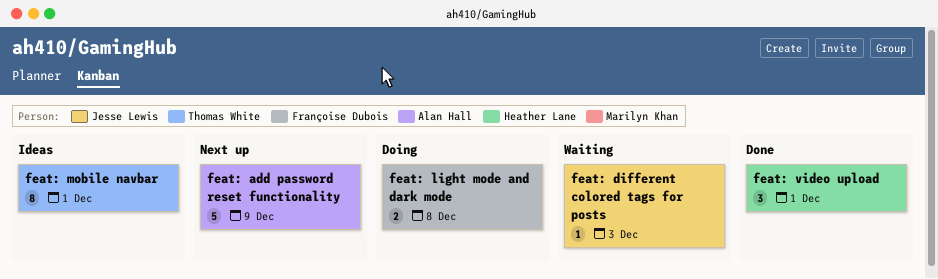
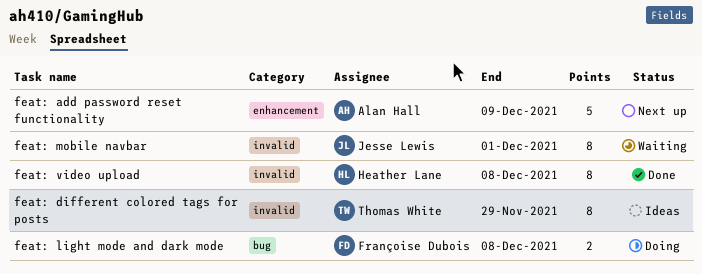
feat: different colored tags for posts, status: Waiting -> Ideas
feat: different colored tags for posts, owner: Jesse Lewis -> Thomas White
feat: different colored tags for posts, estimate: 1 -> 8
feat: different colored tags for posts, due: Dec 3 -> Nov 29
feat: mobile navbar, status: Ideas -> Waiting
feat: mobile navbar, owner: Thomas White -> Jesse Lewis
feat: video upload, estimate: 3 -> 8
feat: video upload, due: Dec 1 -> Dec 8

